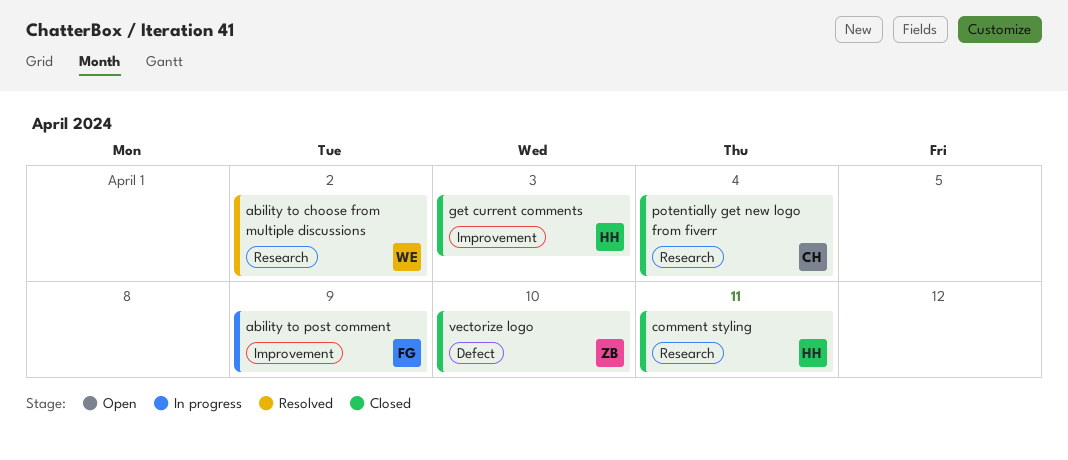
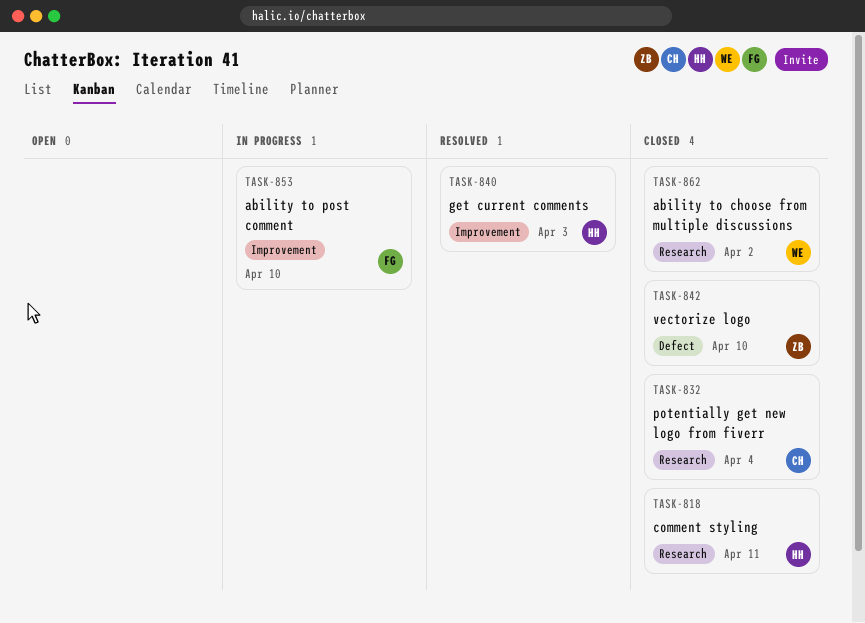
ability to choose from multiple discussions, status: Resolved -> Closed
ability to post comment, due: Apr 9 -> Apr 10
get current comments, status: Closed -> Resolved

